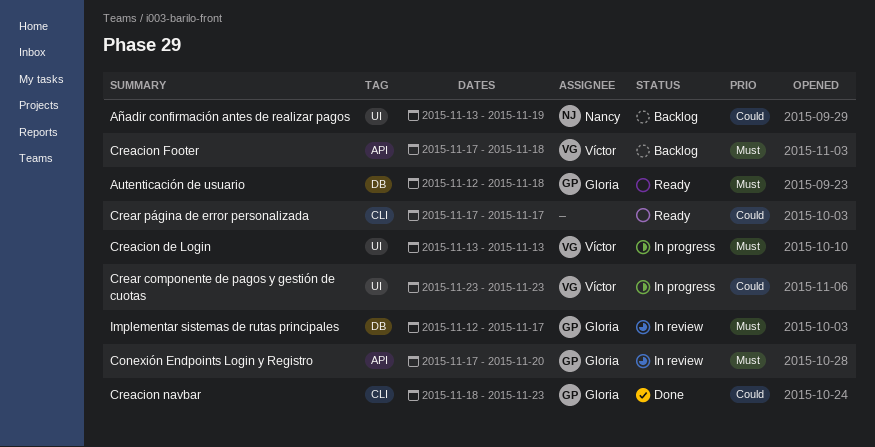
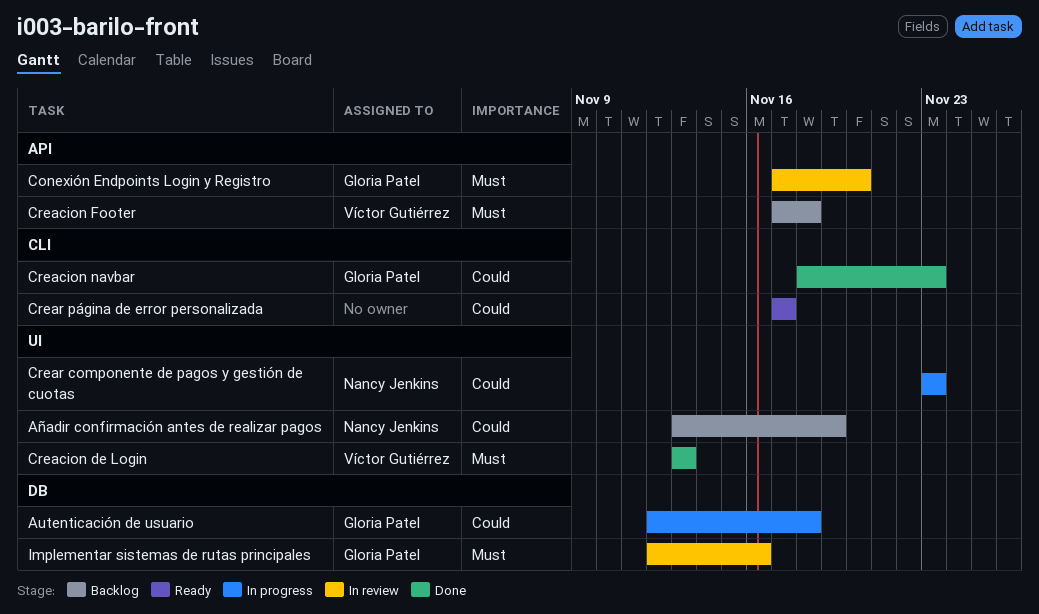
Autenticación de usuario, status: Ready -> In progress
Autenticación de usuario, priority: Must -> Could
Creacion de Login, status: In progress -> Done
Crear componente de pagos y gestión de cuotas, owner: Víctor Gutiérrez -> Nancy Jenkins
Implementar sistemas de rutas principales, due: Nov 17 -> Nov 16

